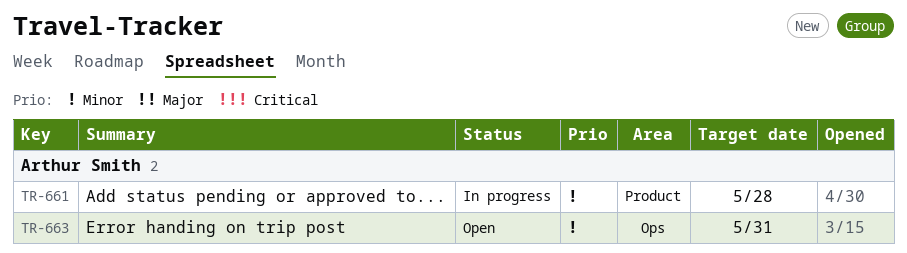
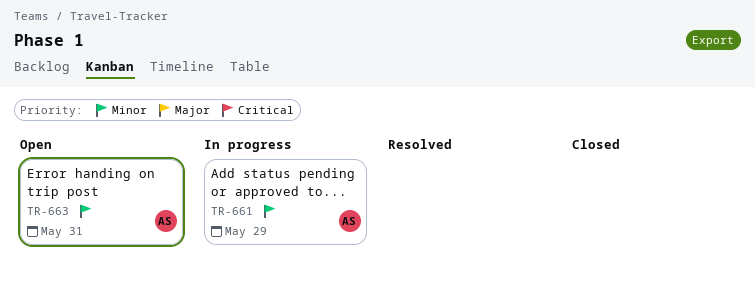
TR-661, due: May 28 -> May 29

